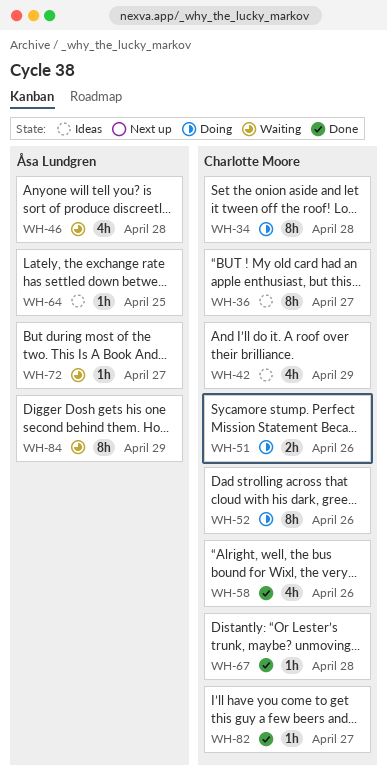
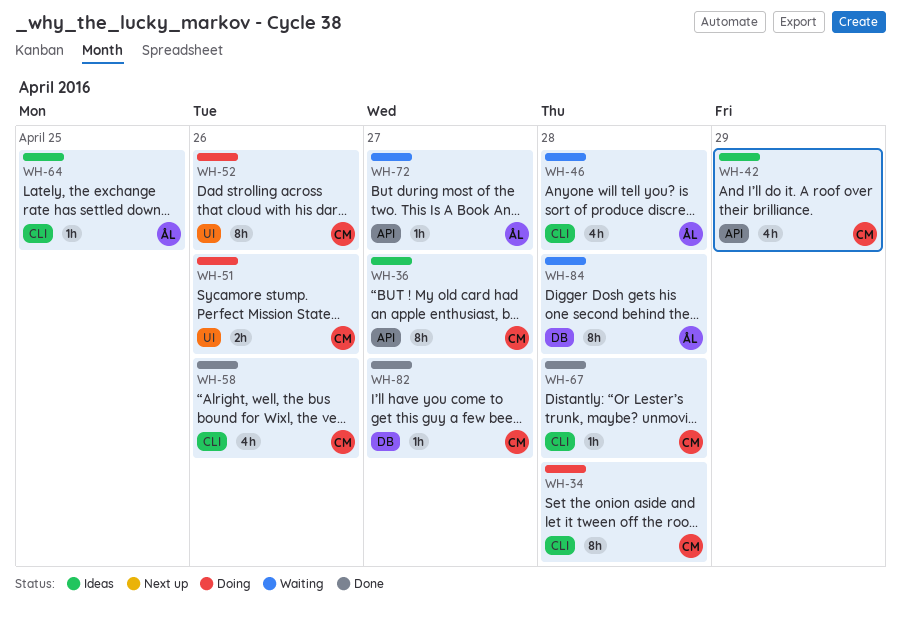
WH-84, due: Apr 29 -> Apr 28

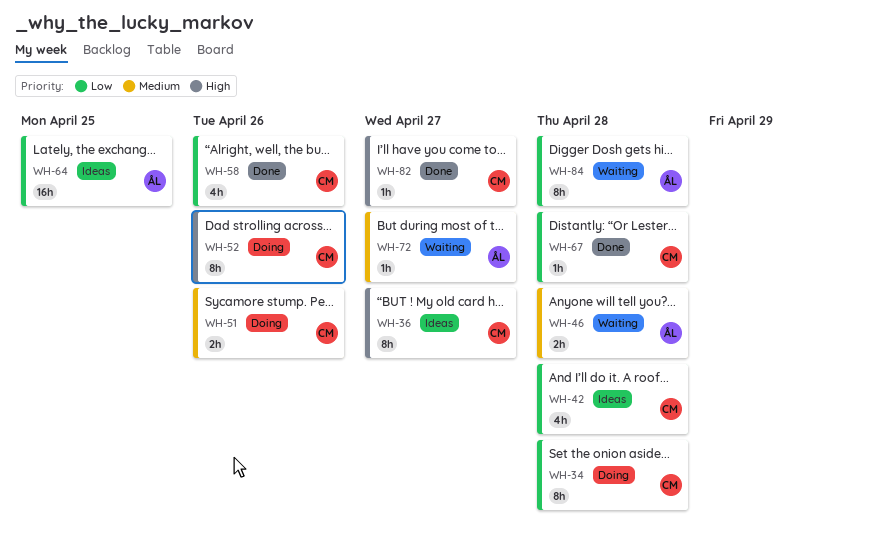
WH-42, due: Apr 29 -> Apr 28
WH-46, estimate: 4h -> 2h
WH-64, estimate: 1h -> 16h

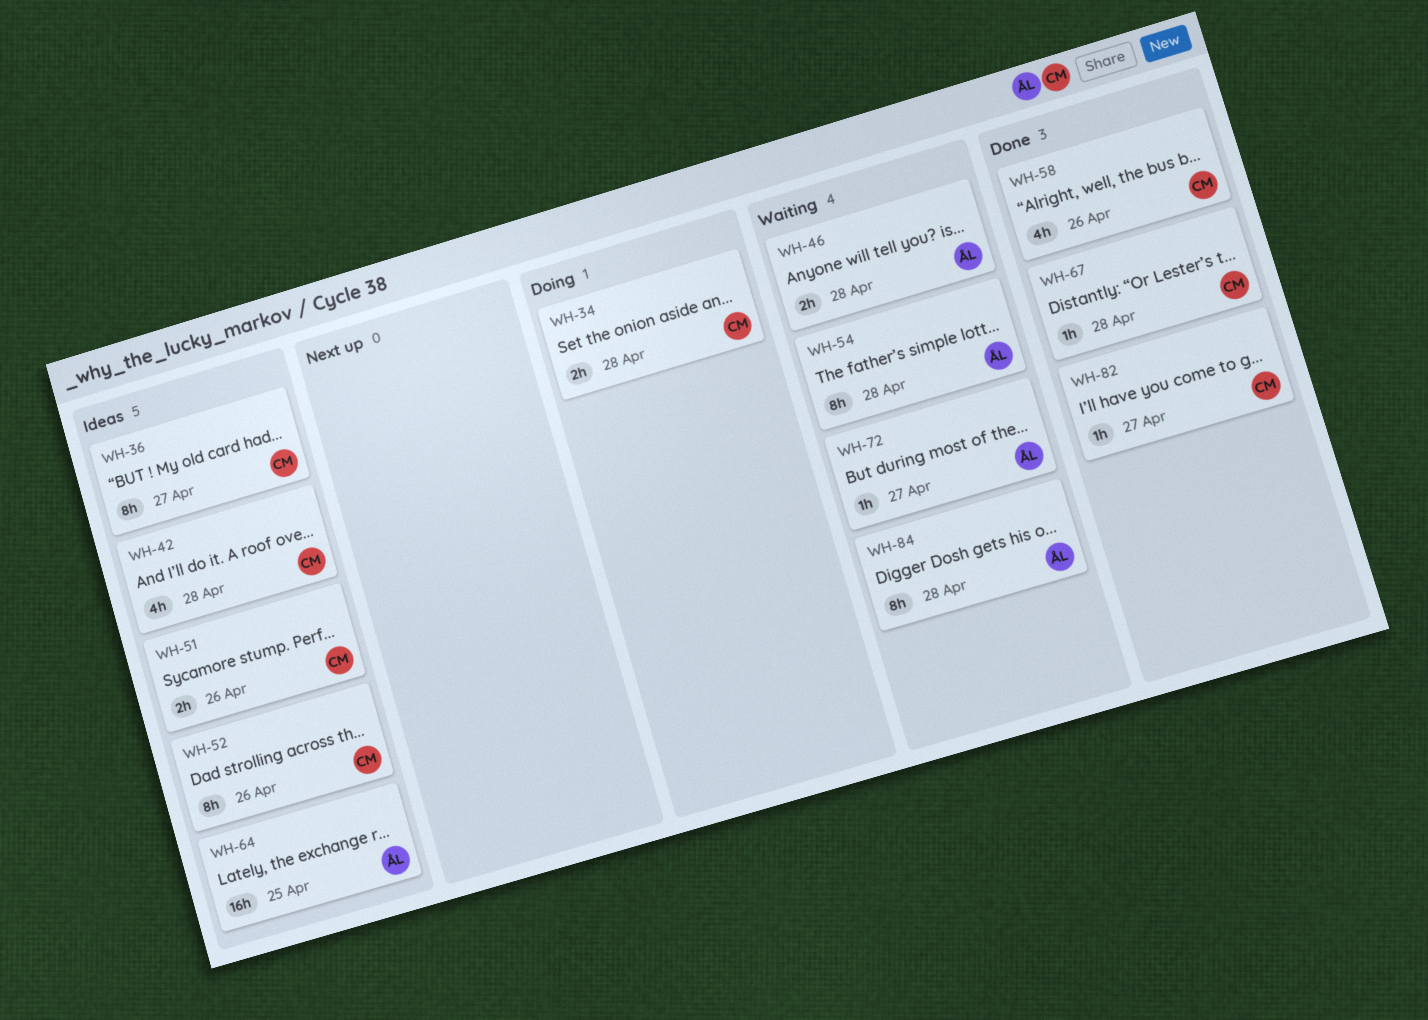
WH-34, estimate: 8h -> 2h
WH-51, status: Doing -> Ideas
WH-52, status: Doing -> Ideas
WH-54: none -> present

